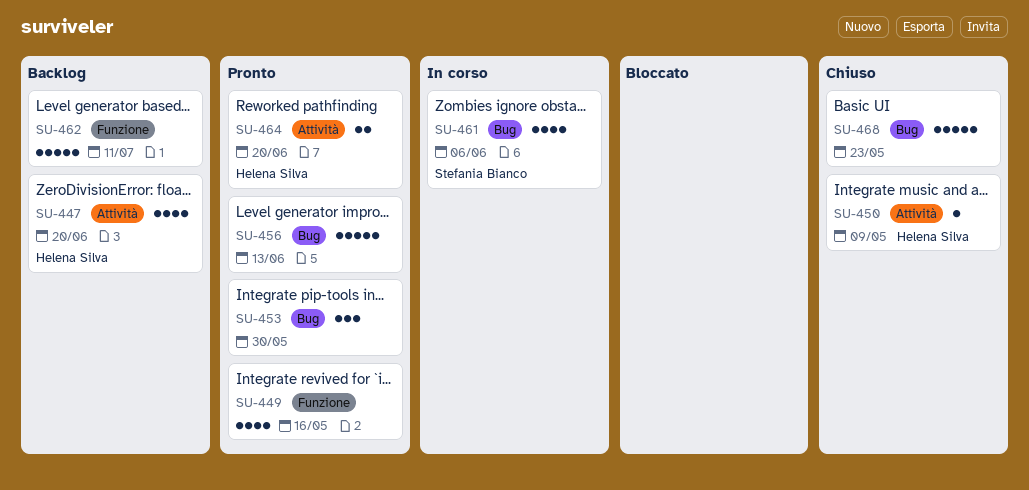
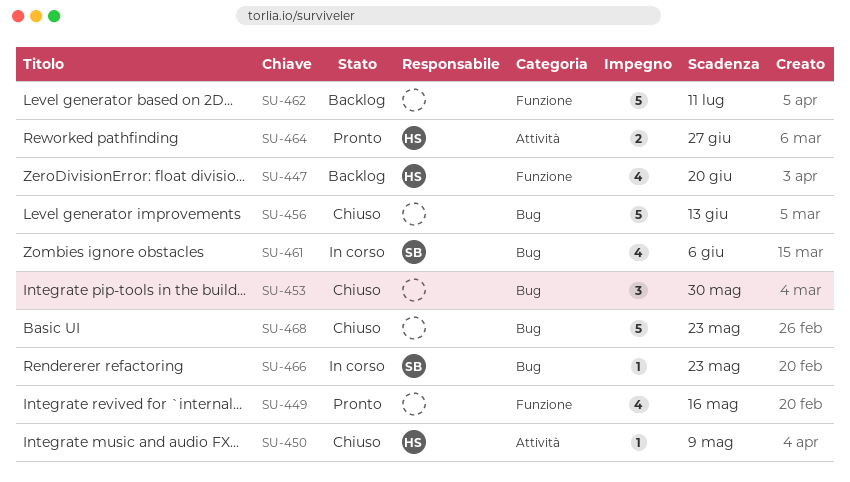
SU-447, label: Attività -> Funzione
SU-453, status: Pronto -> Chiuso
SU-456, status: Pronto -> Chiuso
SU-464, due: Jun 20 -> Jun 27
SU-466: none -> present

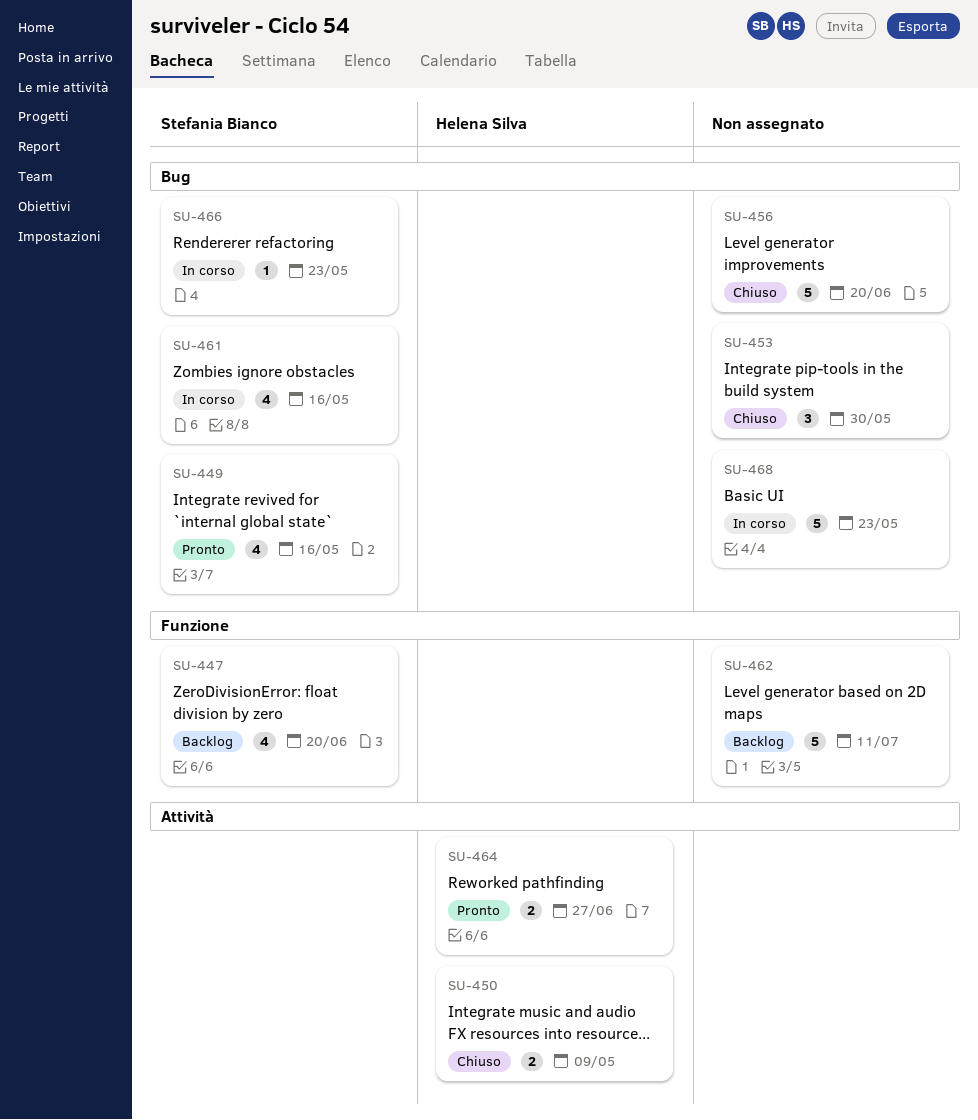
SU-447, owner: Helena Silva -> Stefania Bianco
SU-449, owner: none -> Stefania Bianco
SU-449, label: Funzione -> Bug
SU-450, estimate: 1 -> 2
SU-456, due: Jun 13 -> Jun 20
SU-461, due: Jun 6 -> May 16
SU-468, status: Chiuso -> In corso

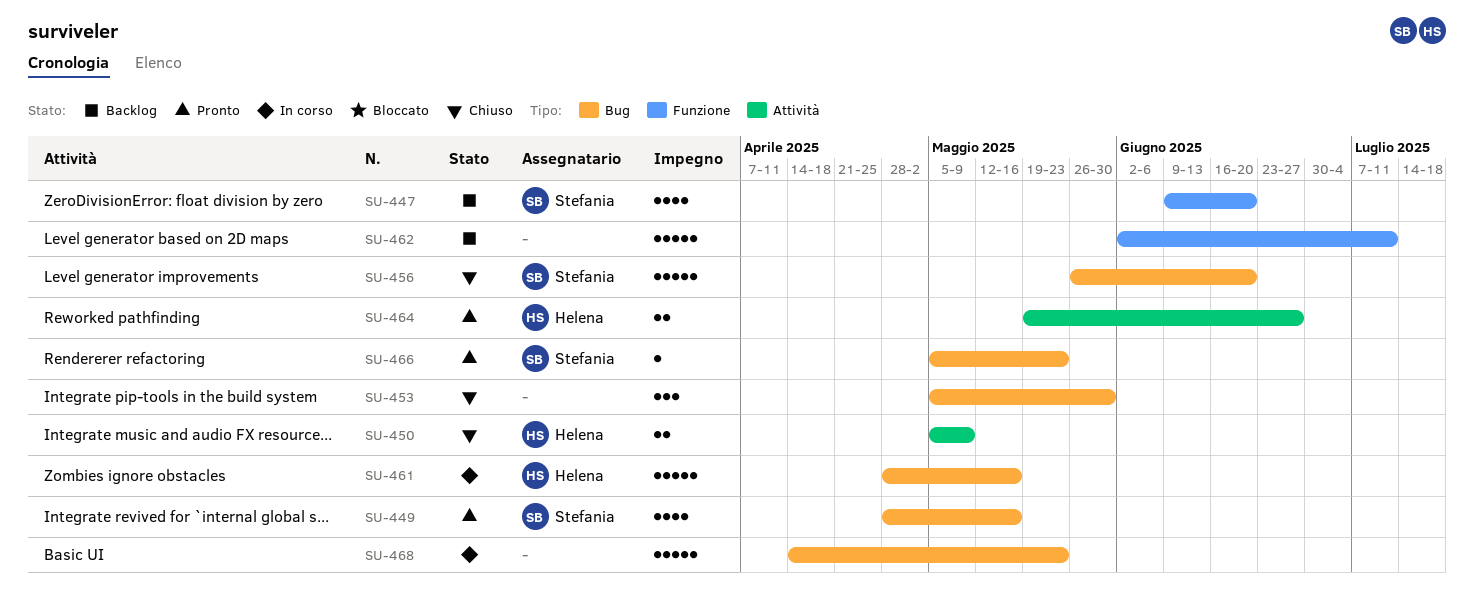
SU-456, owner: none -> Stefania Bianco
SU-461, owner: Stefania Bianco -> Helena Silva
SU-461, estimate: 4 -> 5
SU-466, status: In corso -> Pronto

